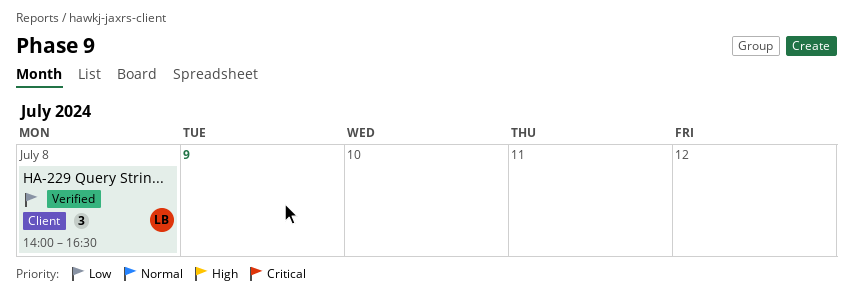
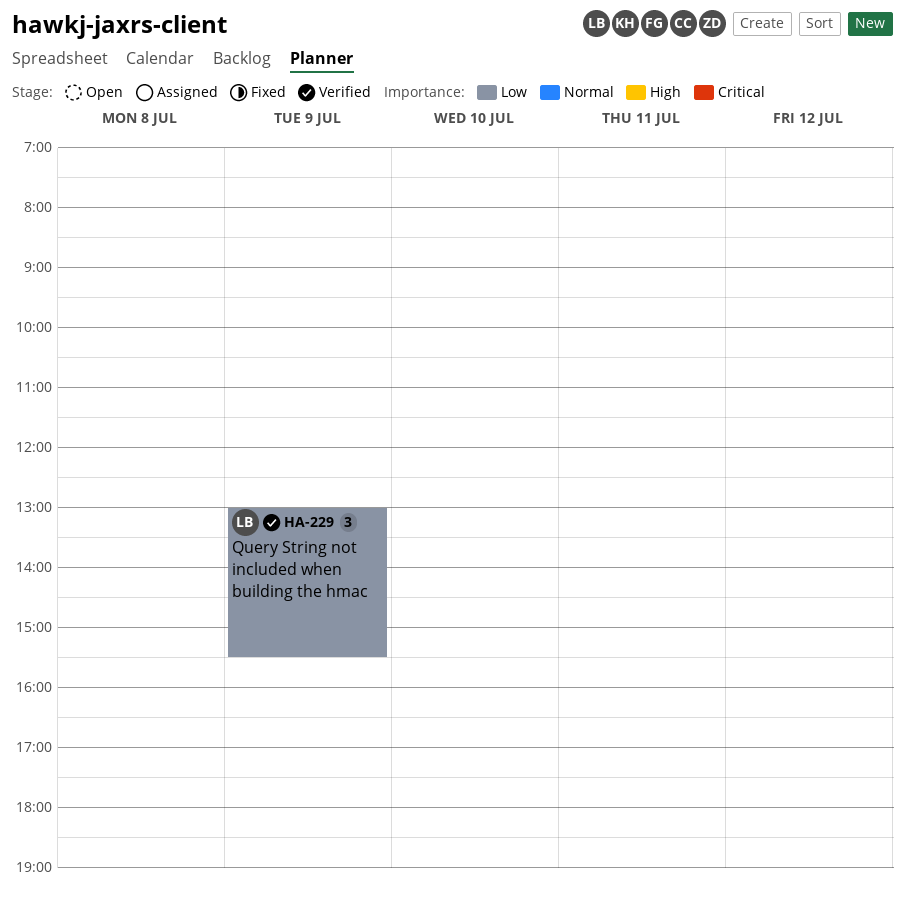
HA-229, day: Jul 8 -> Jul 9
HA-229, begins: 14:00 -> 13:00
HA-229, ends: 16:30 -> 15:30

